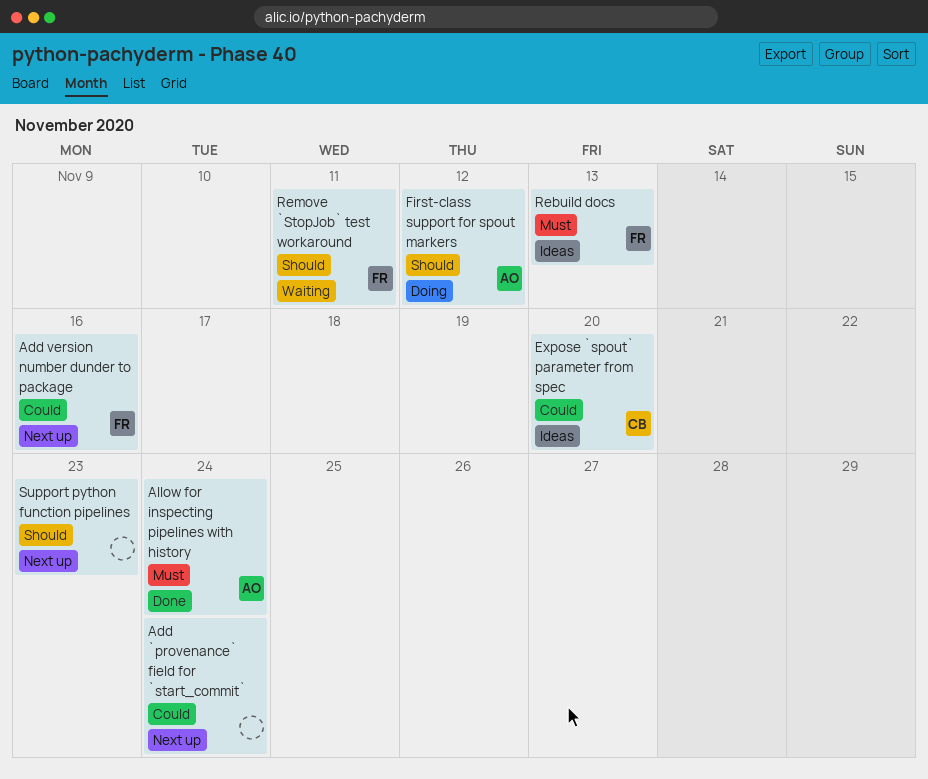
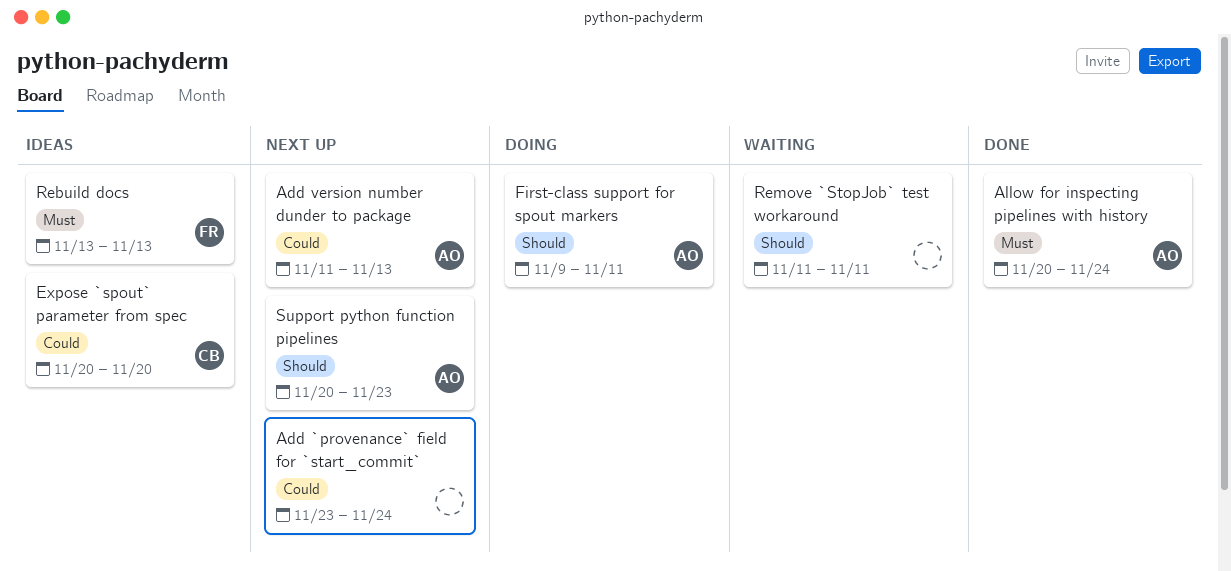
Add version number dunder to package, owner: FR -> AO
Add version number dunder to package, due: Nov 16 -> Nov 13
First-class support for spout markers, due: Nov 12 -> Nov 11
Remove `StopJob` test workaround, owner: FR -> none
Support python function pipelines, owner: none -> AO

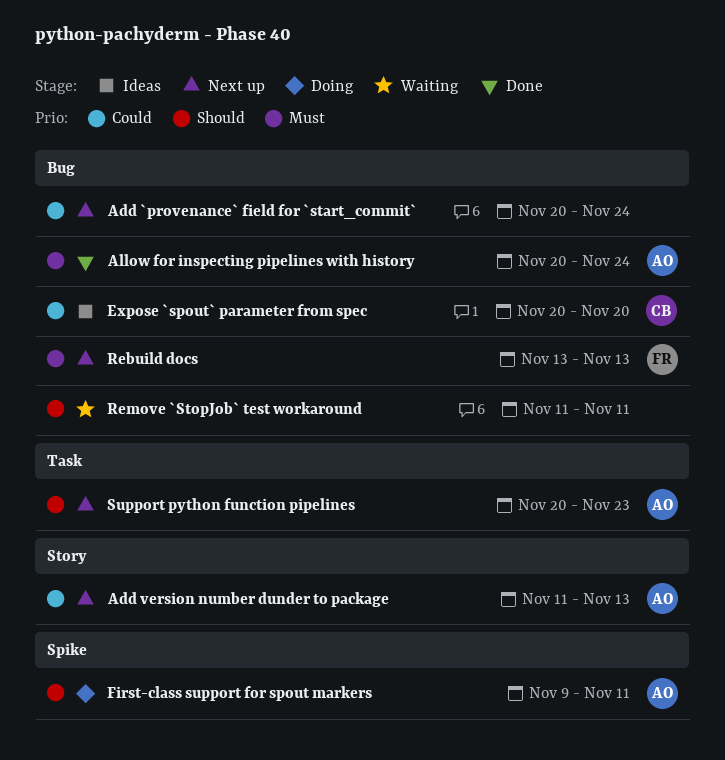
Add `provenance` field for `start_commit`, start: Nov 23 -> Nov 20
Rebuild docs, status: Ideas -> Next up

